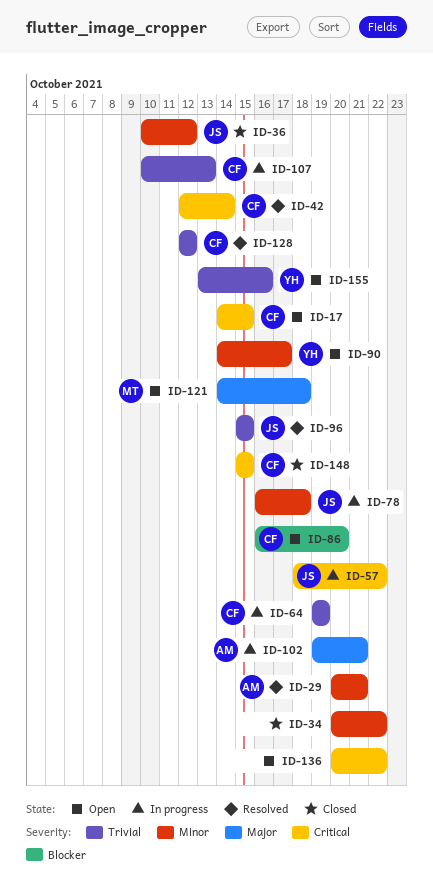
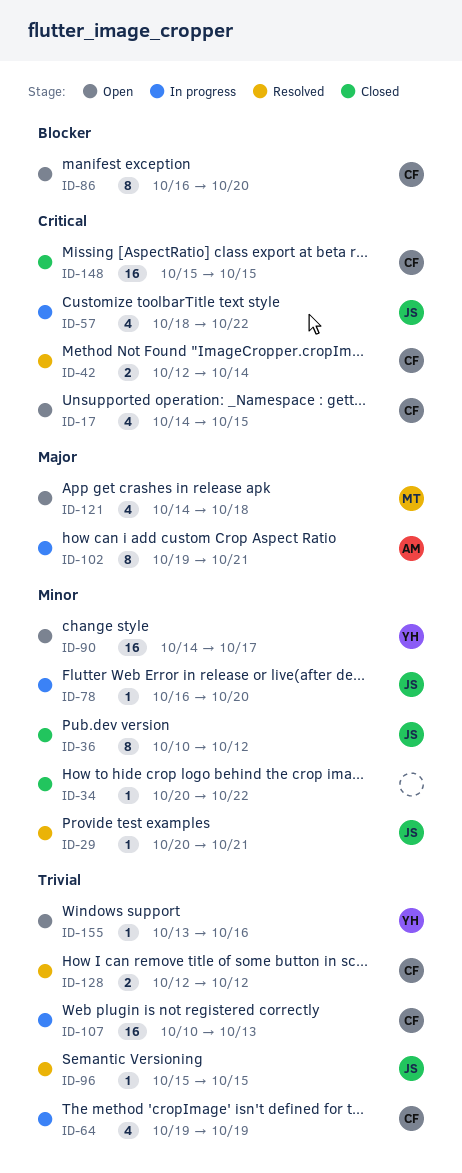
ID-29, owner: AM -> JS
ID-78, due: Oct 18 -> Oct 20
ID-136: present -> none

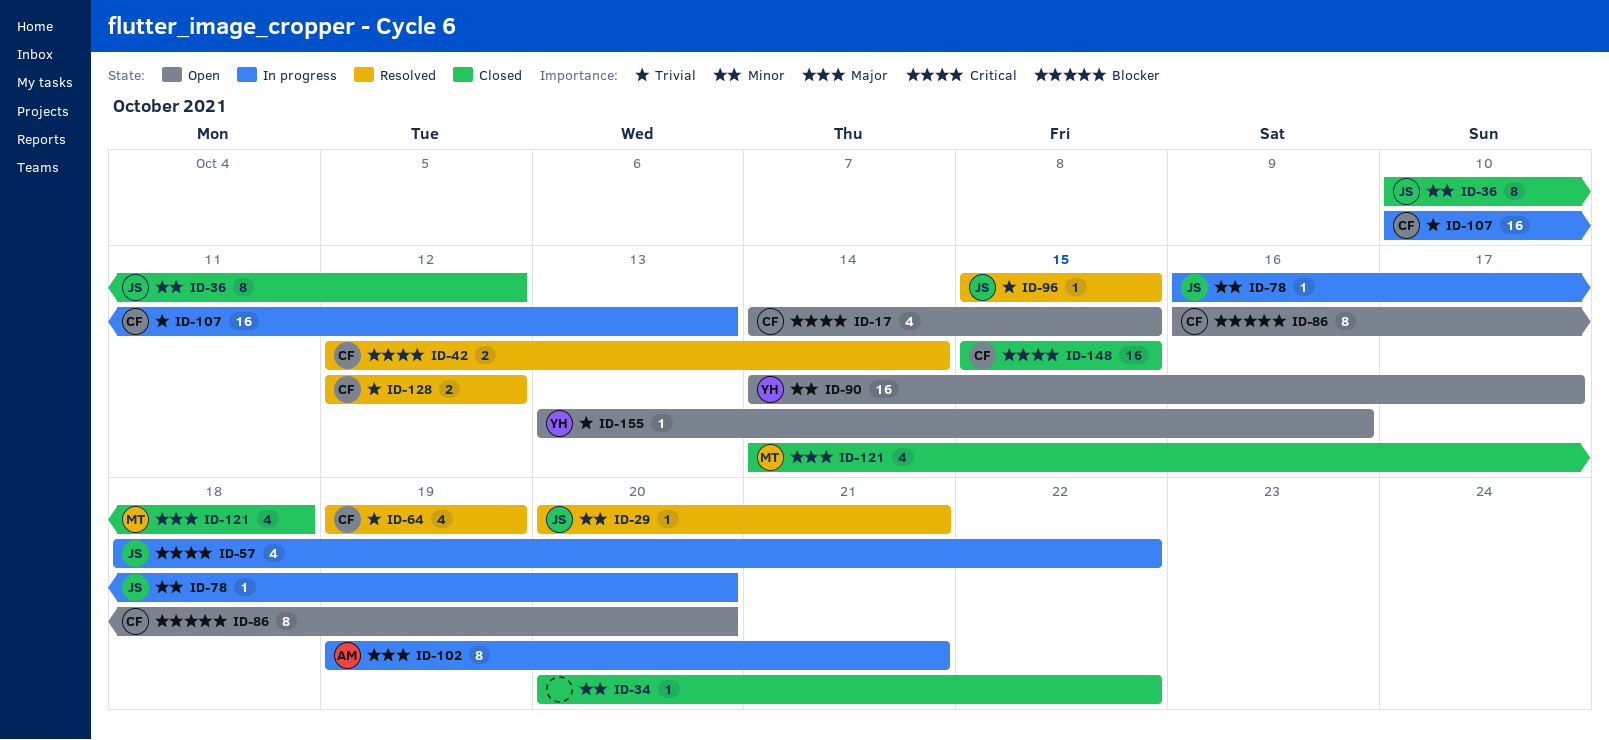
ID-64, status: In progress -> Resolved
ID-121, status: Open -> Closed

